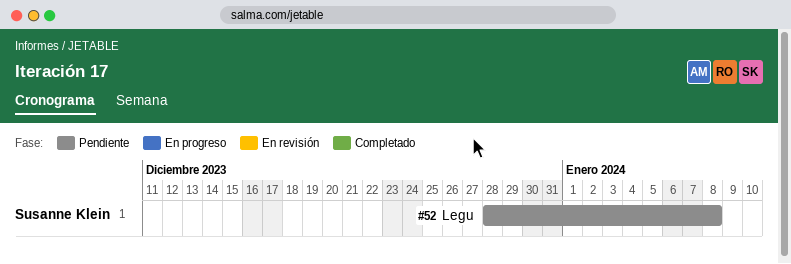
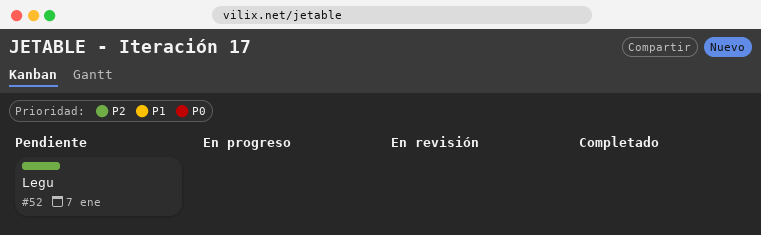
#52, due: Jan 8 -> Jan 7

